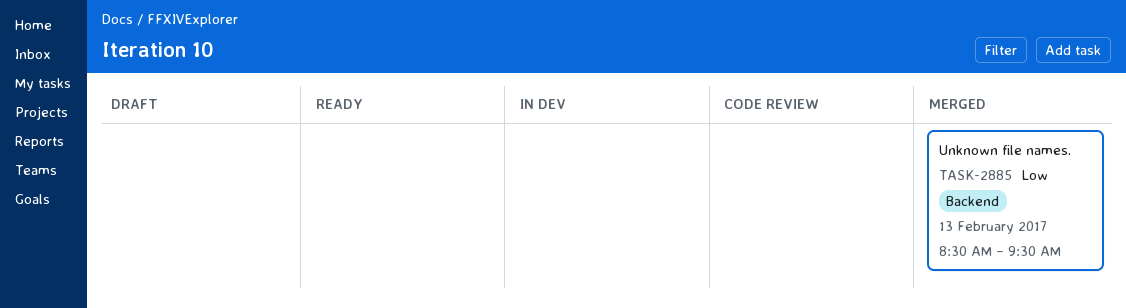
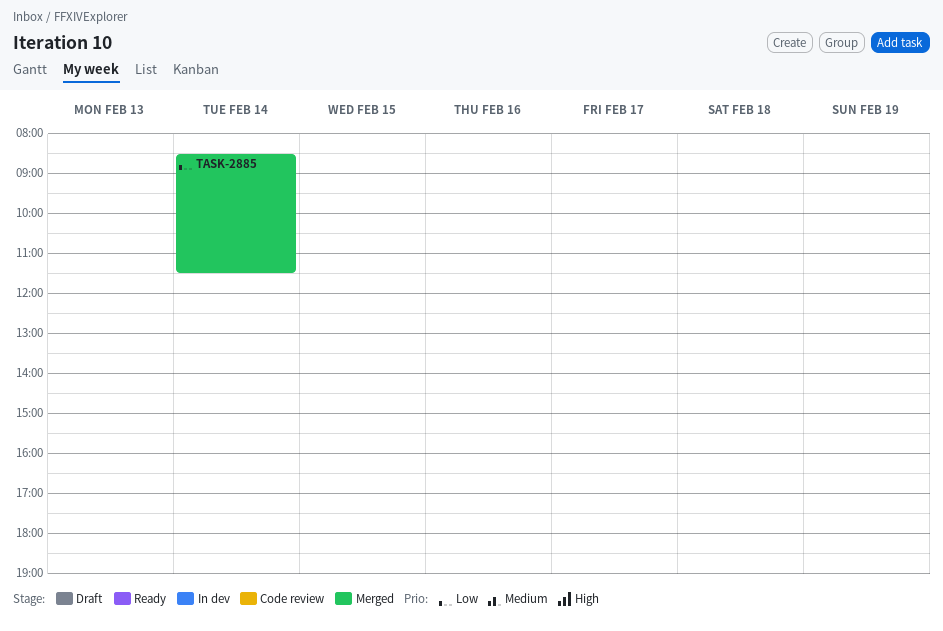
TASK-2885, day: Feb 13 -> Feb 14
TASK-2885, ends: 09:30 -> 11:30

